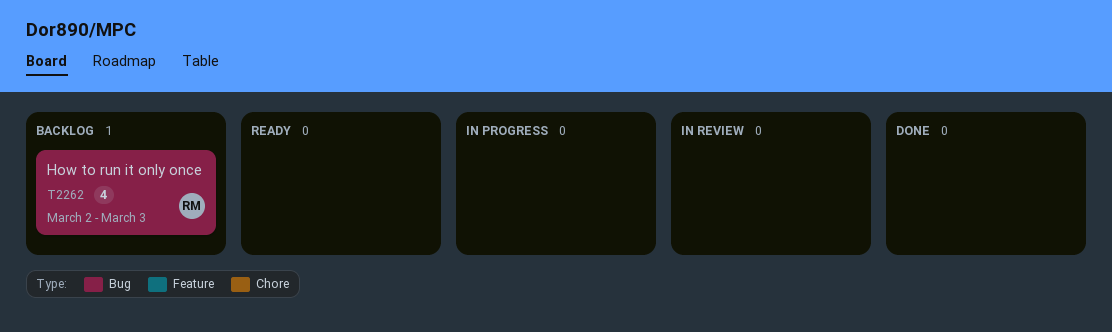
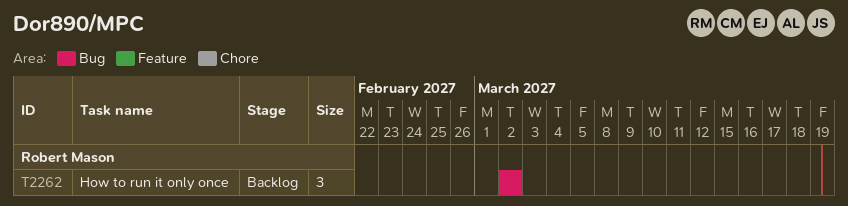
T2262, estimate: 4 -> 3
T2262, due: Mar 3 -> Mar 2

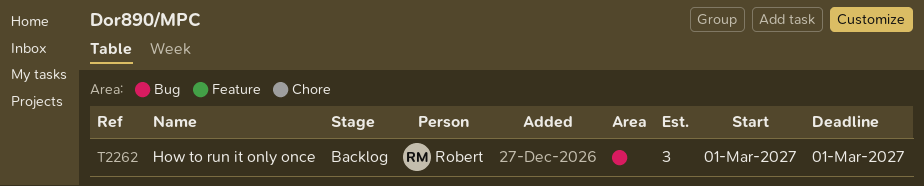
T2262, start: Mar 2 -> Mar 1
T2262, due: Mar 2 -> Mar 1

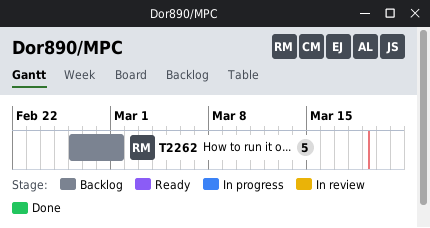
T2262, estimate: 3 -> 5
T2262, start: Mar 1 -> Feb 26

